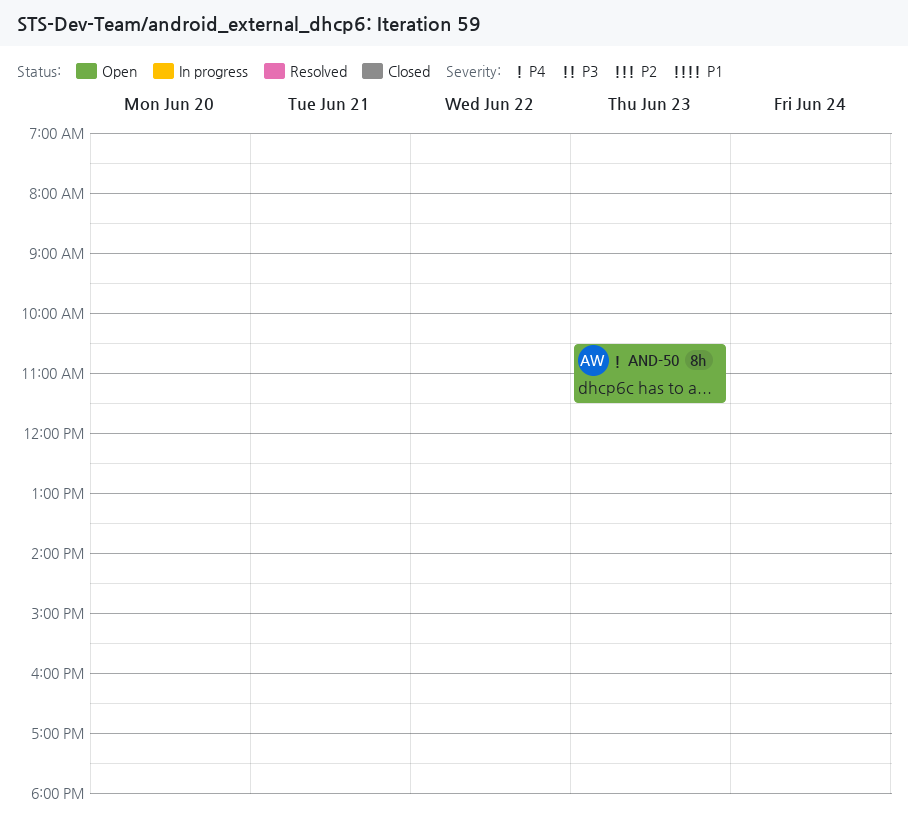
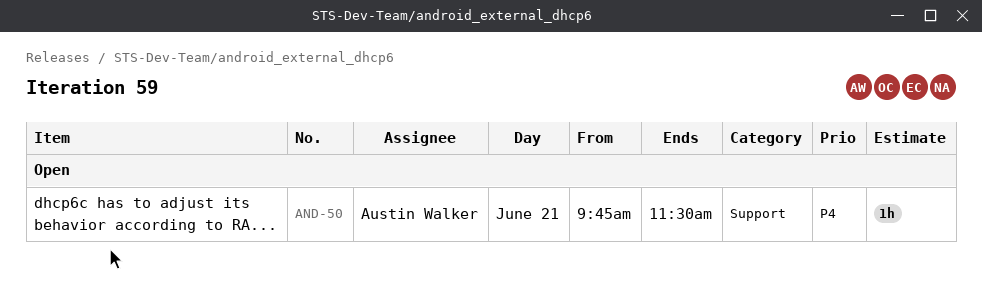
AND-50, estimate: 8h -> 1h
AND-50, day: Jun 23 -> Jun 21
AND-50, begins: 10:30 -> 09:45

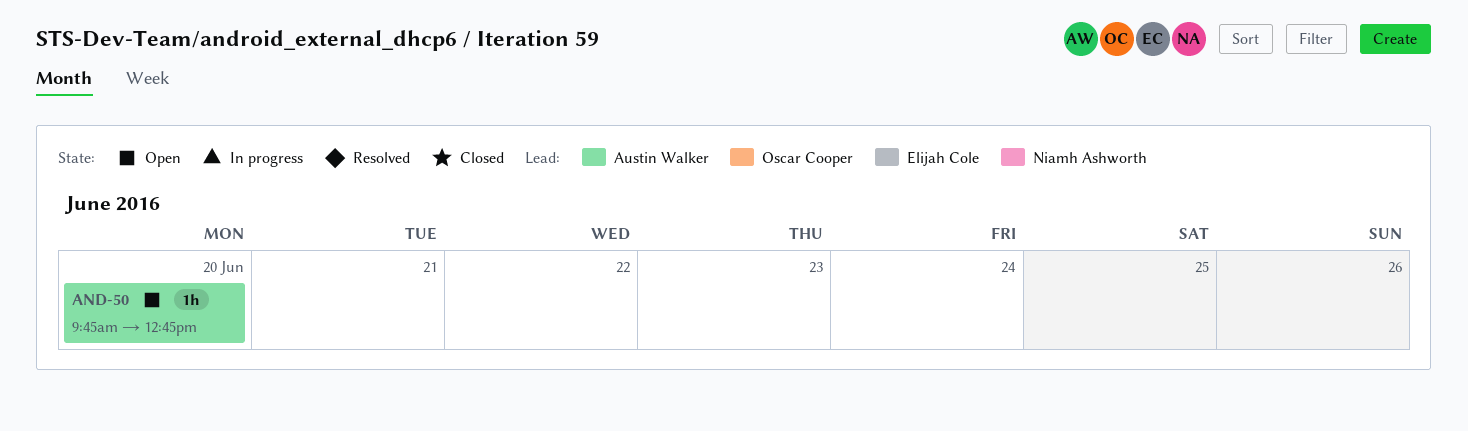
AND-50, day: Jun 21 -> Jun 20
AND-50, ends: 11:30 -> 12:45

